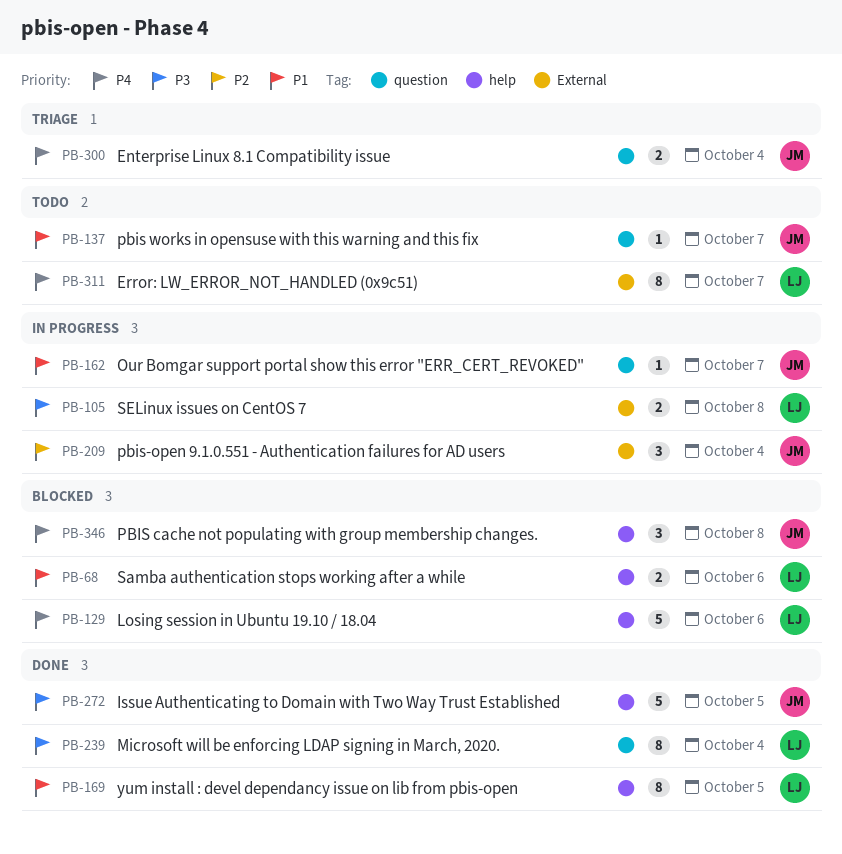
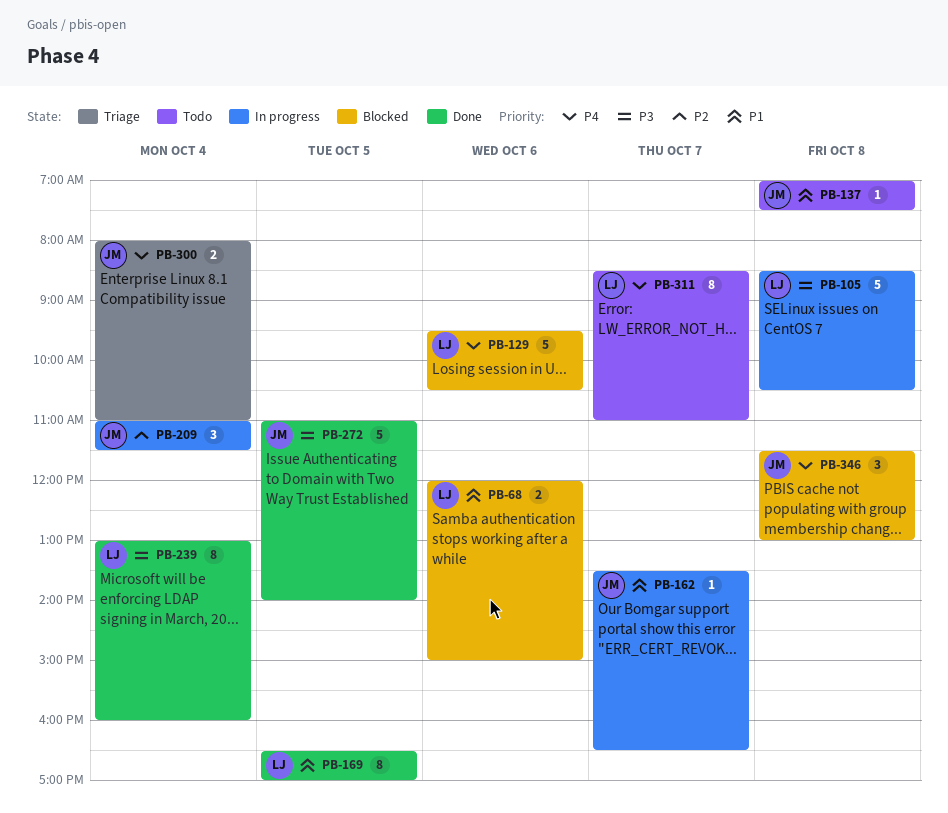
PB-105, estimate: 2 -> 5
PB-137, day: Oct 7 -> Oct 8

